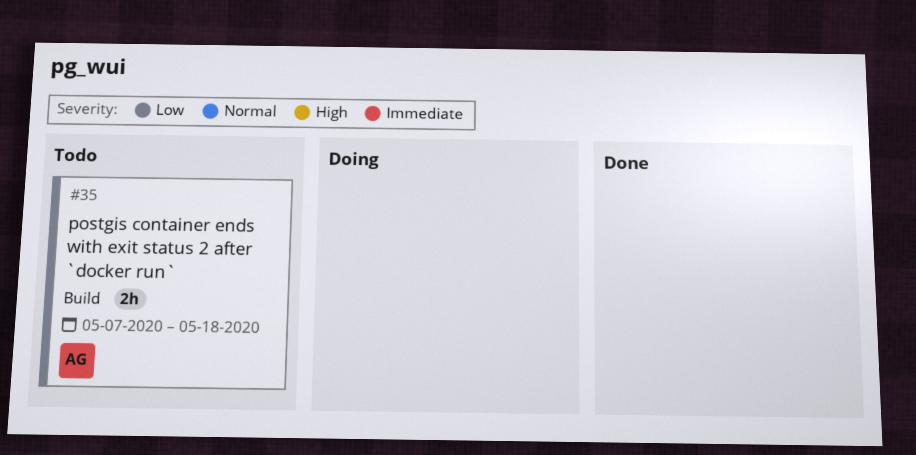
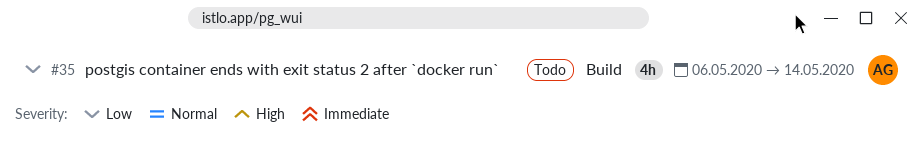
#35, estimate: 2h -> 4h
#35, start: May 7 -> May 6
#35, due: May 18 -> May 14

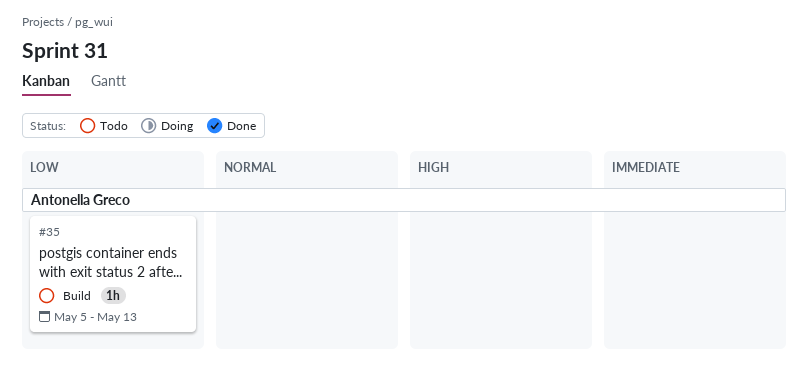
#35, estimate: 4h -> 1h
#35, start: May 6 -> May 5
#35, due: May 14 -> May 13

